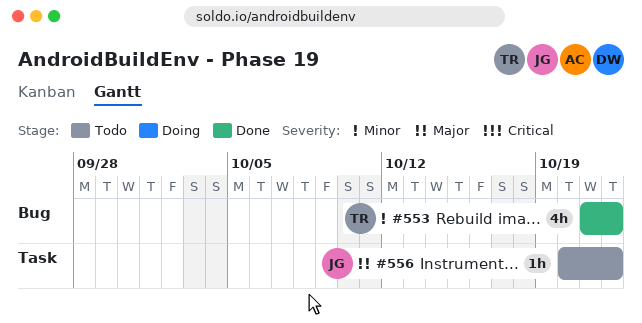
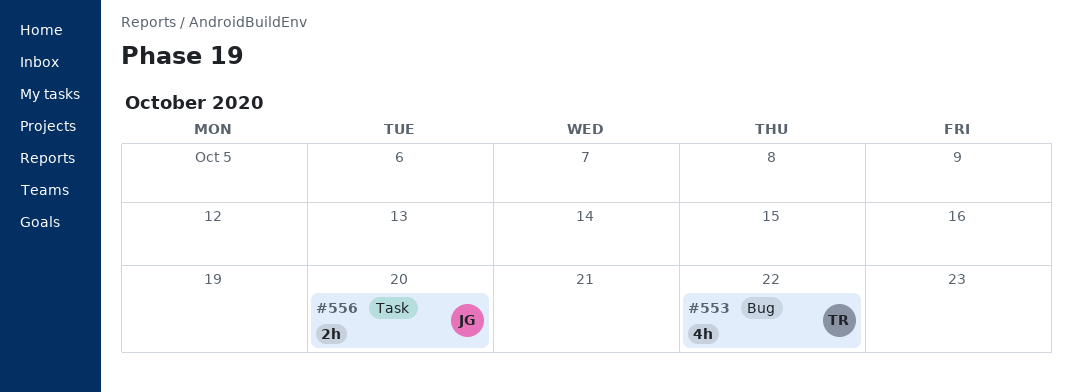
#556, estimate: 1h -> 2h
#556, due: Oct 22 -> Oct 20

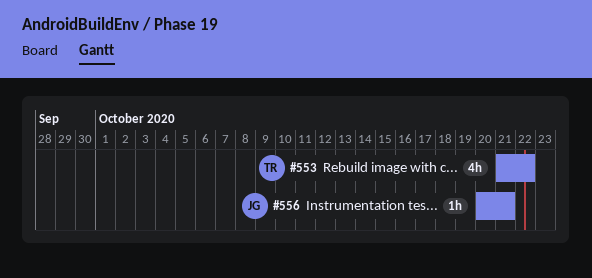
#556, estimate: 2h -> 1h
#556, due: Oct 20 -> Oct 21

